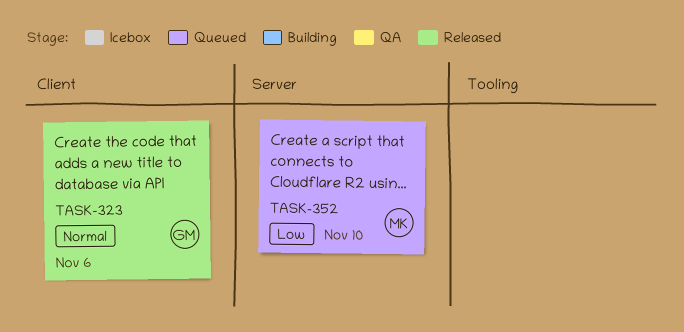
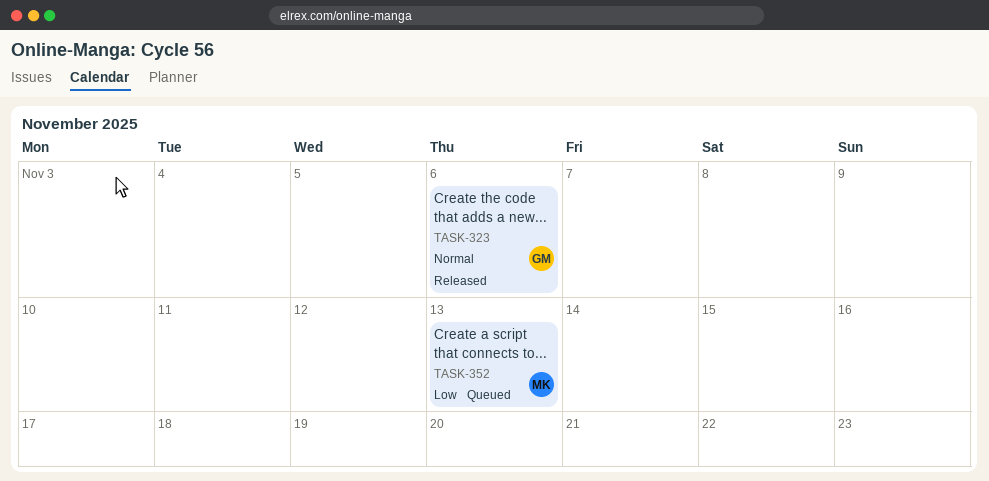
TASK-352, due: Nov 10 -> Nov 13

